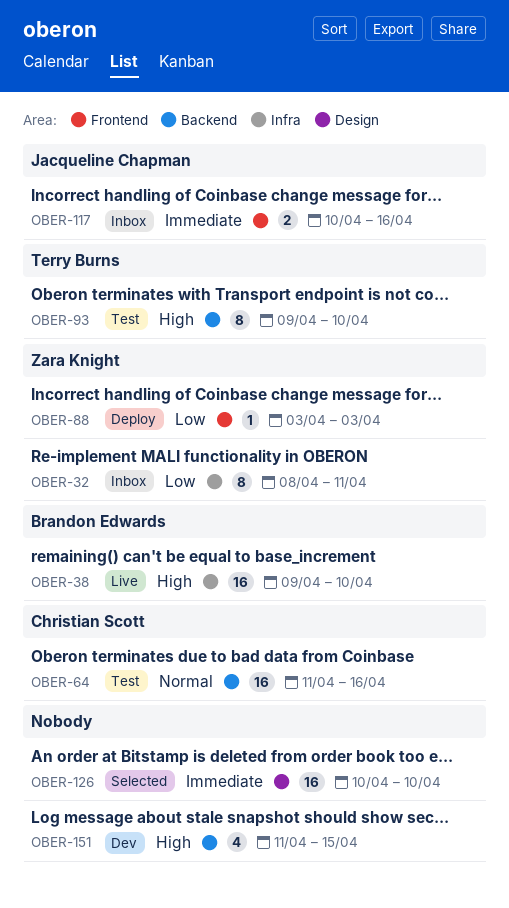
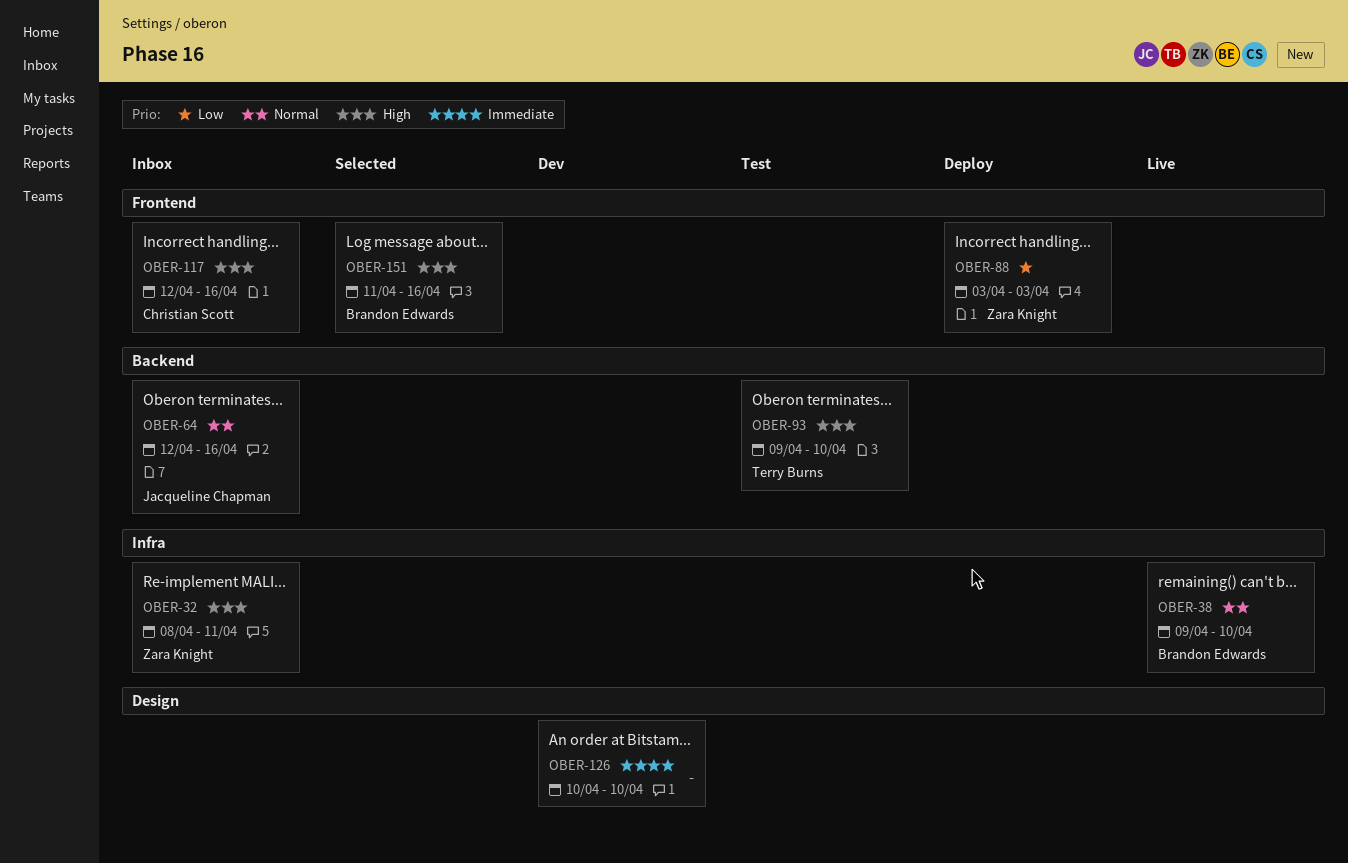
OBER-32, priority: Low -> High
OBER-38, priority: High -> Normal
OBER-64, status: Test -> Inbox
OBER-64, owner: Christian Scott -> Jacqueline Chapman
OBER-64, start: Apr 11 -> Apr 12
OBER-117, owner: Jacqueline Chapman -> Christian Scott
OBER-117, priority: Immediate -> High
OBER-117, start: Apr 10 -> Apr 12
OBER-126, status: Selected -> Dev
OBER-151, status: Dev -> Selected
OBER-151, owner: none -> Brandon Edwards
OBER-151, label: Backend -> Frontend
OBER-151, due: Apr 15 -> Apr 16

